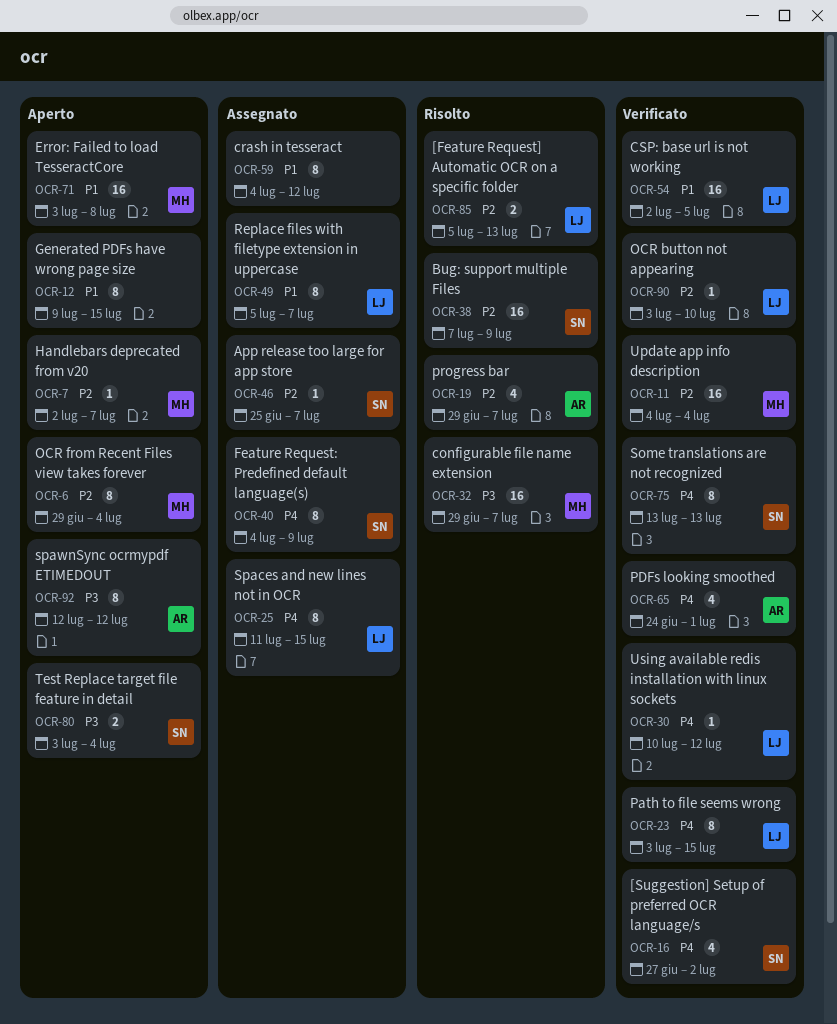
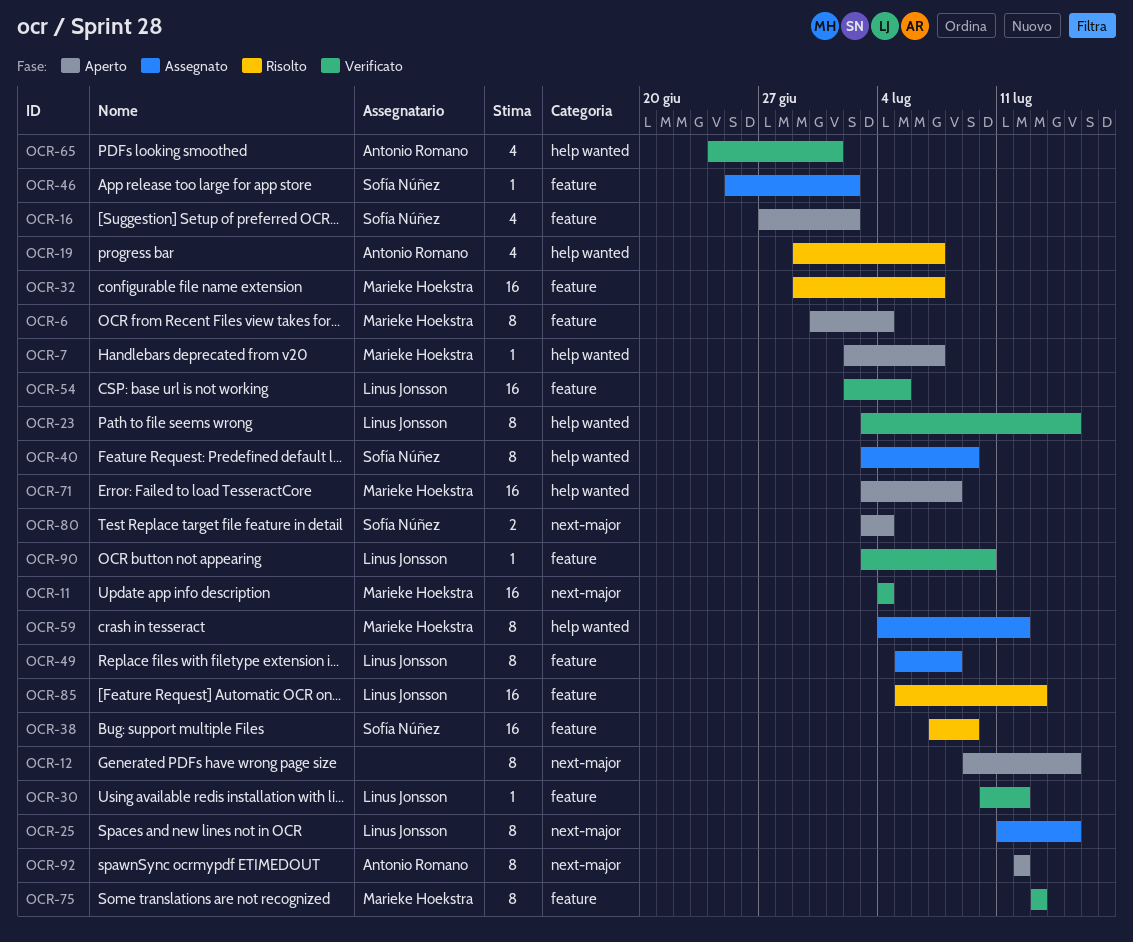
OCR-6, start: Jun 29 -> Jun 30
OCR-16, status: Verificato -> Aperto
OCR-40, start: Jul 4 -> Jul 3
OCR-46, due: Jul 7 -> Jul 2
OCR-49, due: Jul 7 -> Jul 8
OCR-59, owner: none -> Marieke Hoekstra
OCR-75, owner: Sofía Núñez -> Marieke Hoekstra
OCR-85, estimate: 2 -> 16

